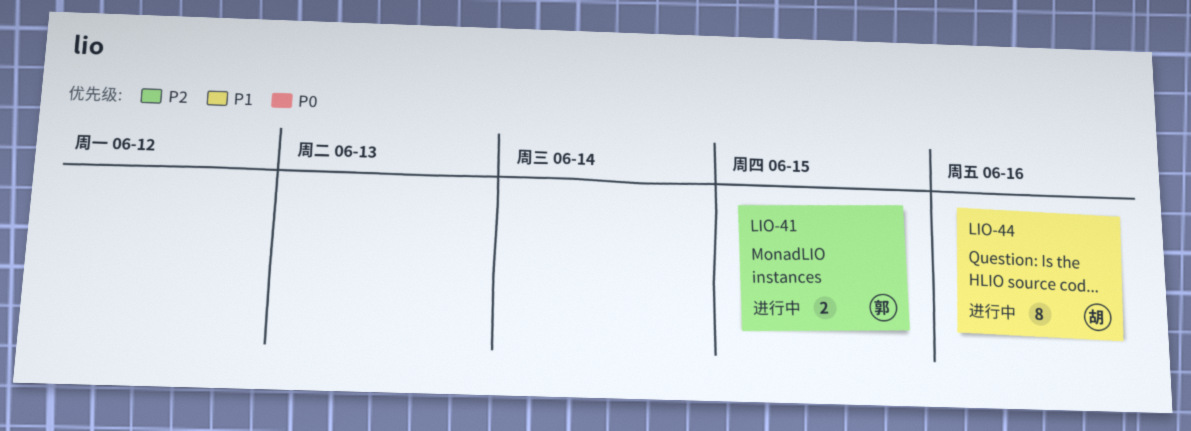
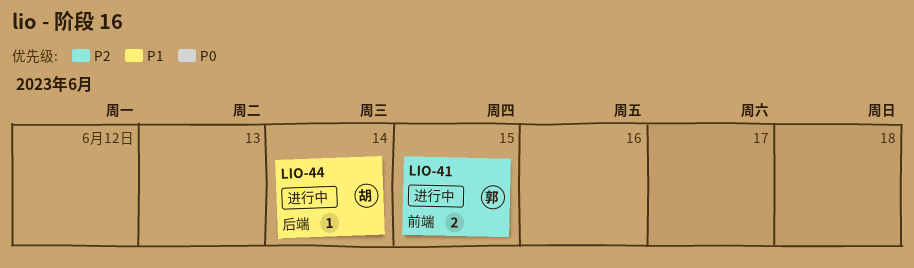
LIO-44, estimate: 8 -> 1
LIO-44, due: Jun 16 -> Jun 14

